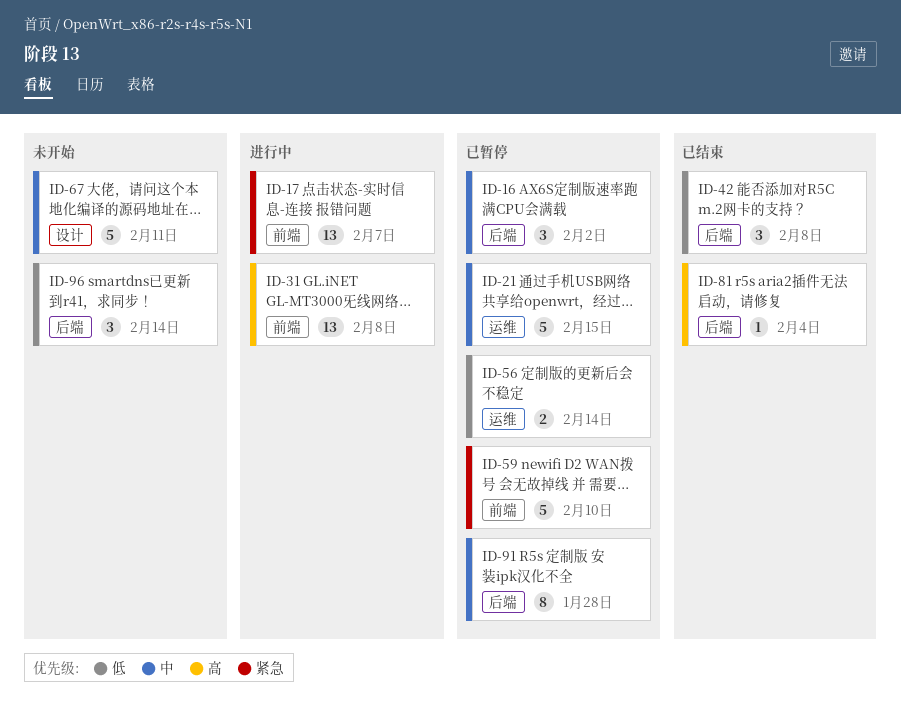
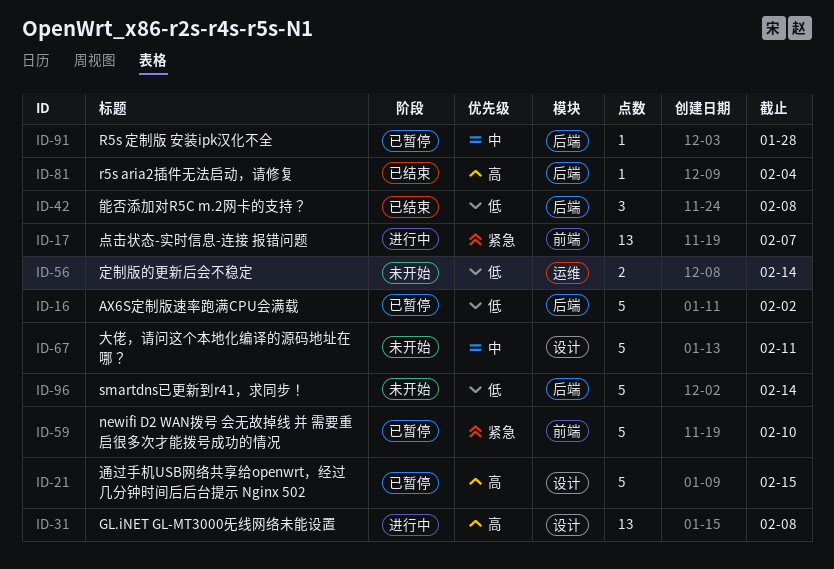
ID-16, priority: 中 -> 低
ID-16, estimate: 3 -> 5
ID-21, priority: 中 -> 高
ID-21, label: 运维 -> 设计
ID-31, label: 前端 -> 设计
ID-56, status: 已暂停 -> 未开始
ID-91, estimate: 8 -> 1
ID-96, estimate: 3 -> 5

